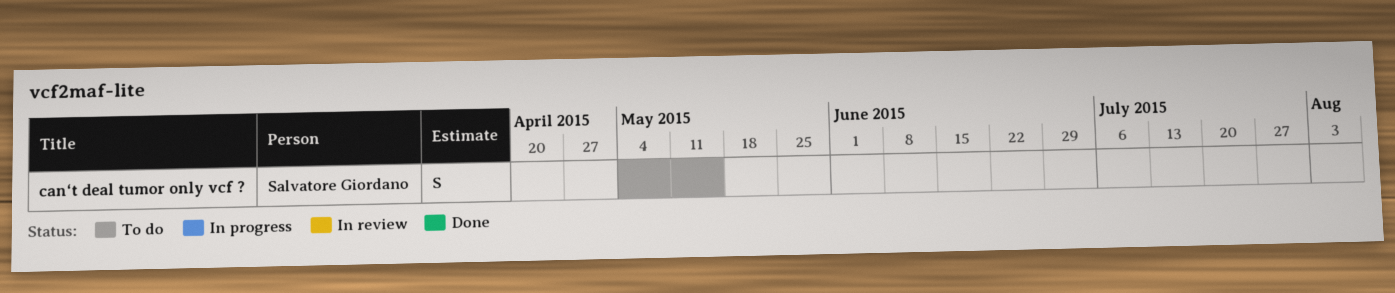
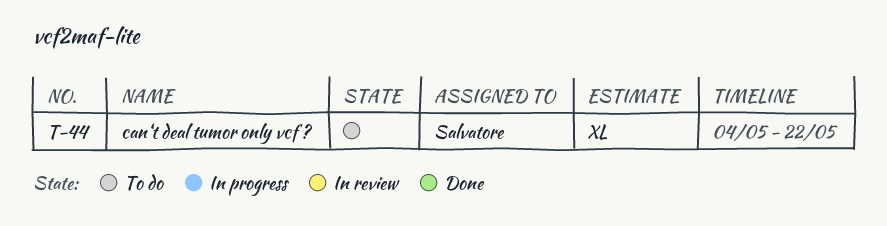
can‘t deal tumor only vcf ?, estimate: S -> XL
can‘t deal tumor only vcf ?, due: May 15 -> May 22

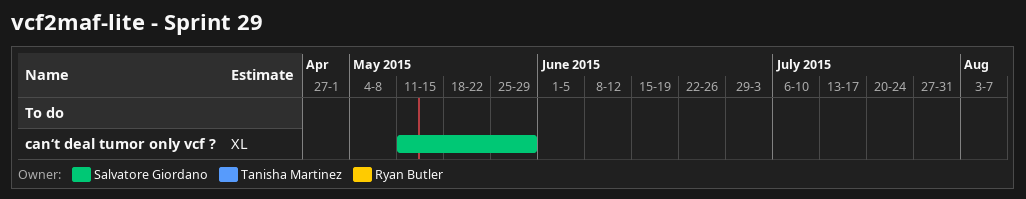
can‘t deal tumor only vcf ?, start: May 4 -> May 11
can‘t deal tumor only vcf ?, due: May 22 -> May 29

